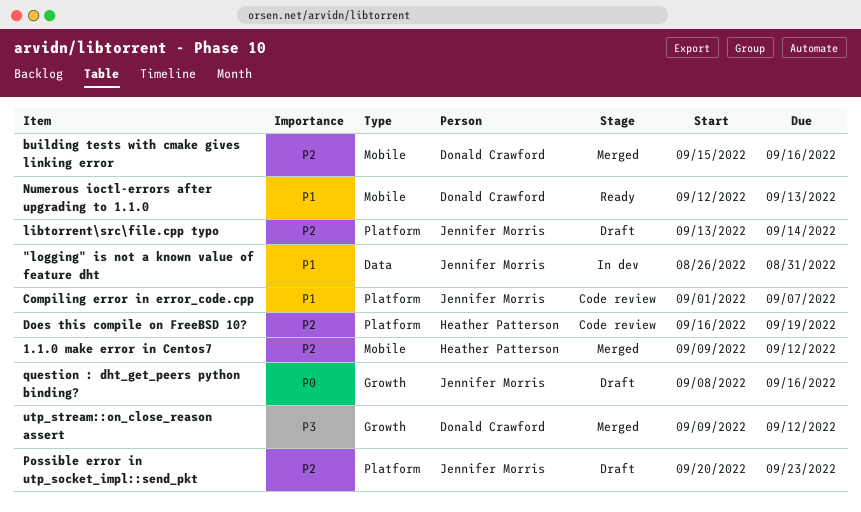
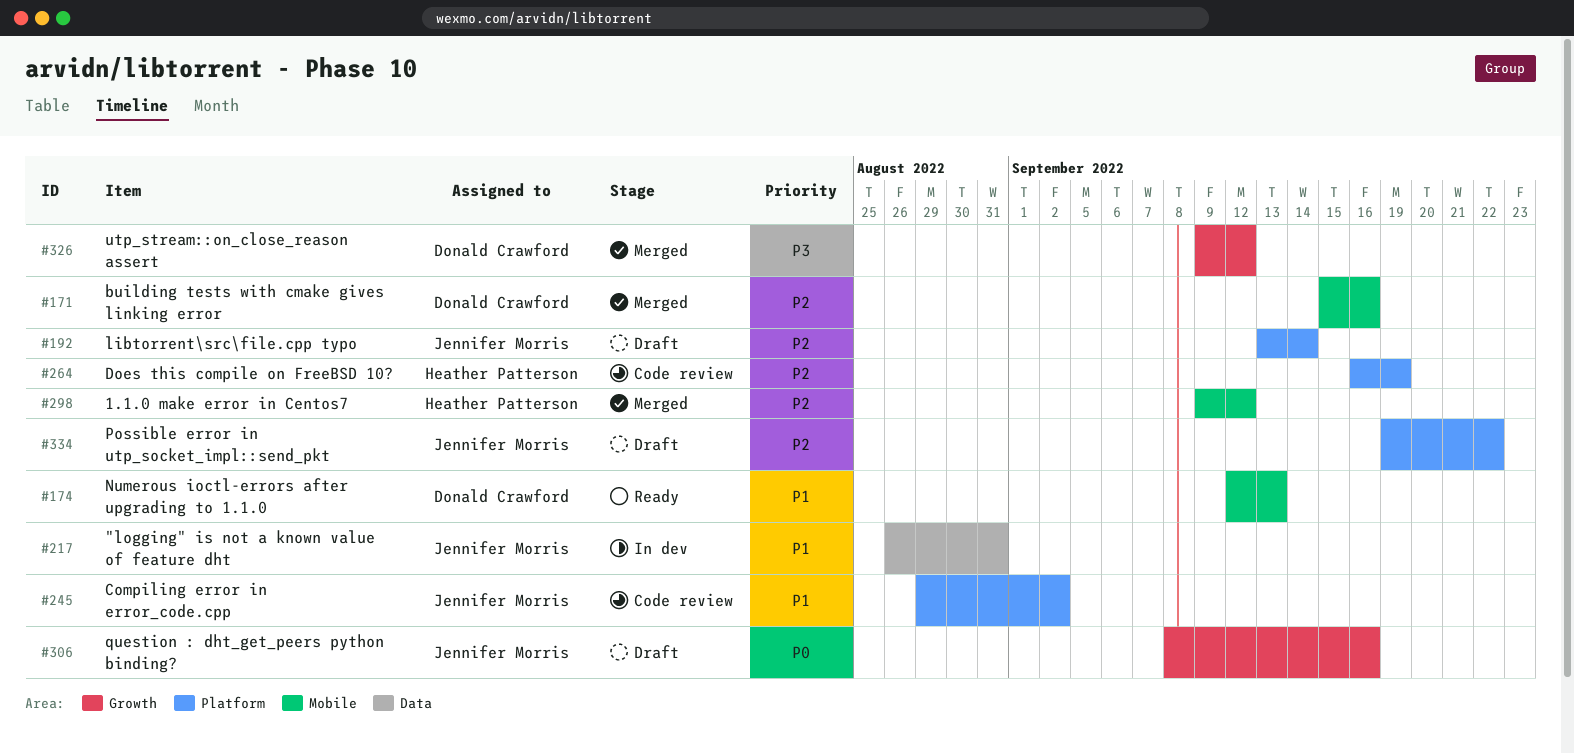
Compiling error in error_code.cpp, start: Sep 1 -> Aug 29
Compiling error in error_code.cpp, due: Sep 7 -> Sep 2
Possible error in utp_socket_impl::send_pkt, start: Sep 20 -> Sep 19
Possible error in utp_socket_impl::send_pkt, due: Sep 23 -> Sep 22

